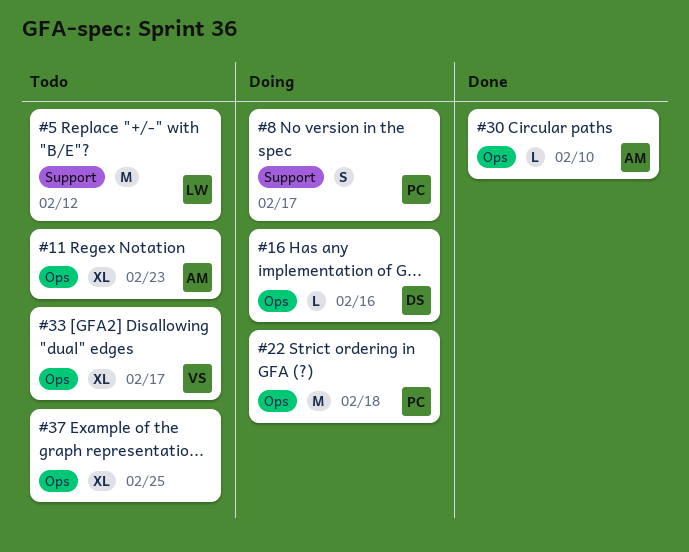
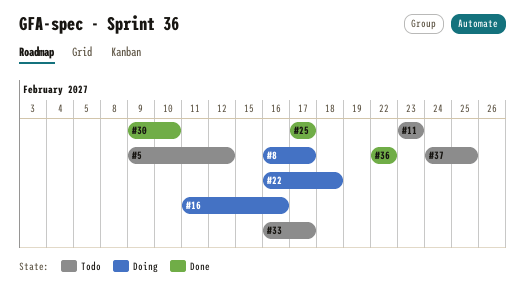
#25: none -> present
#36: none -> present

